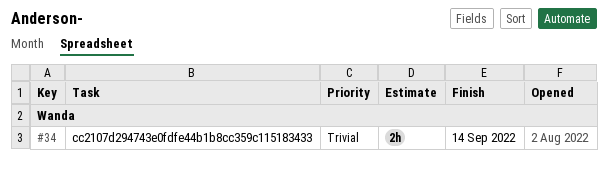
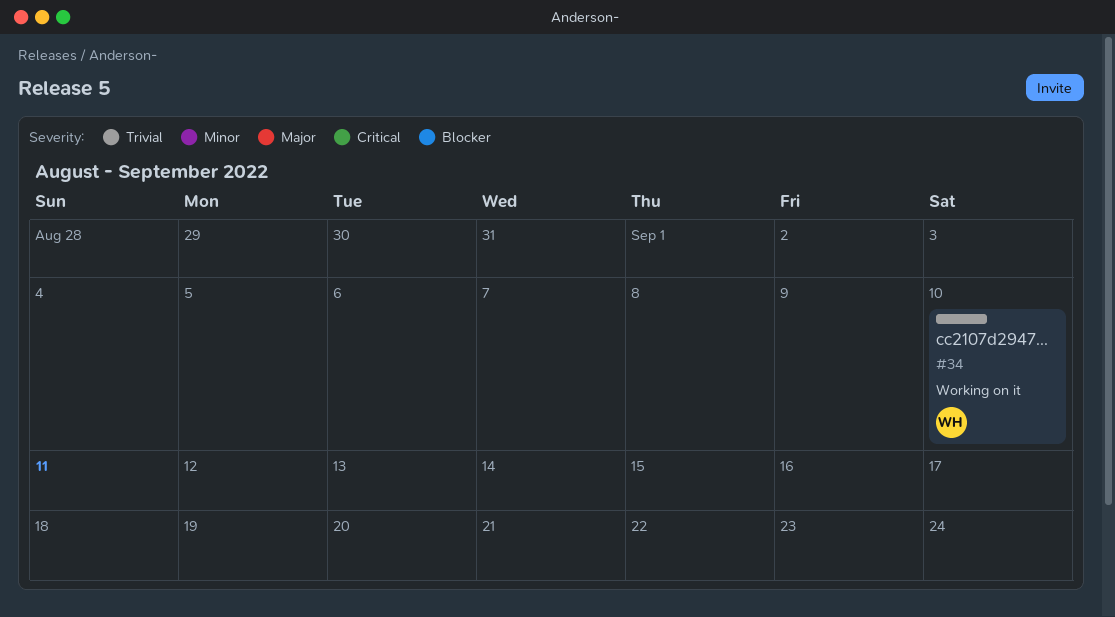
#34, due: Sep 14 -> Sep 10

